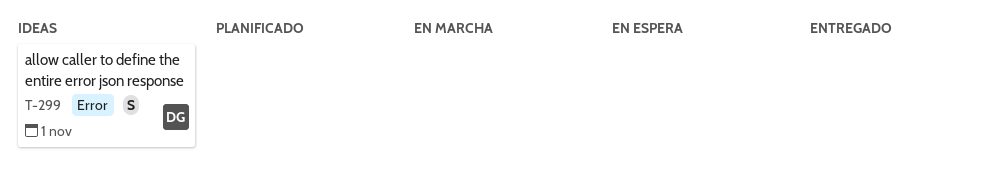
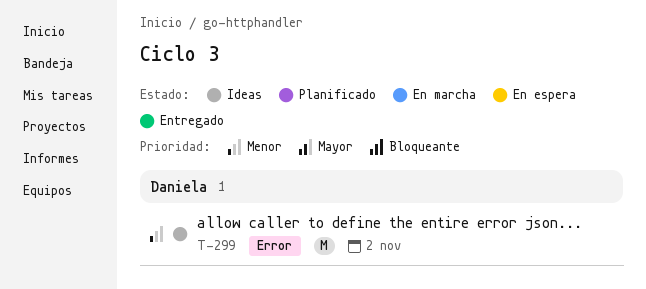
T-299, estimate: S -> M
T-299, due: Nov 1 -> Nov 2

